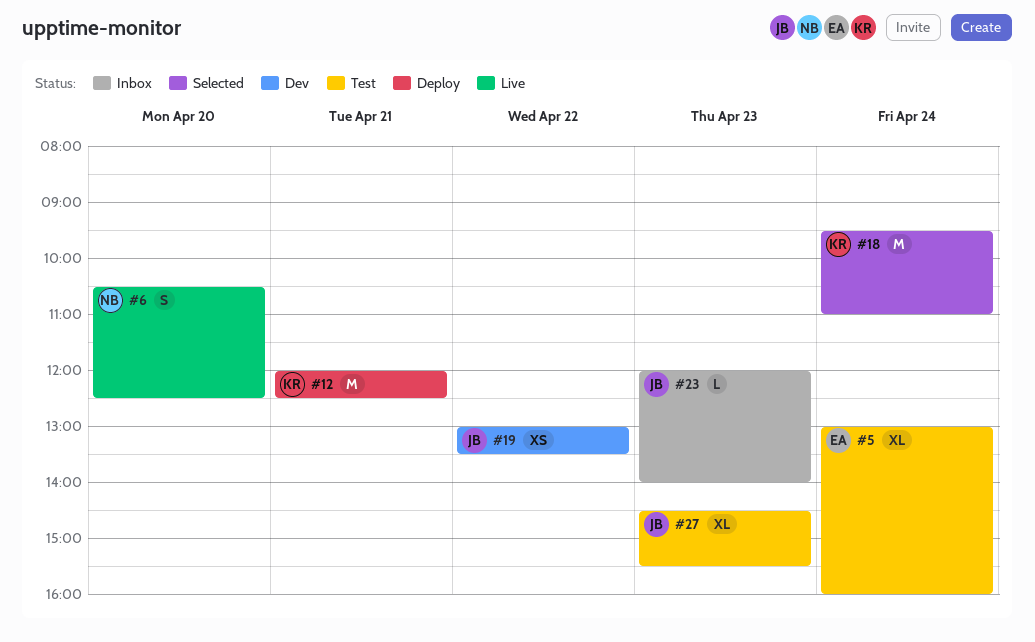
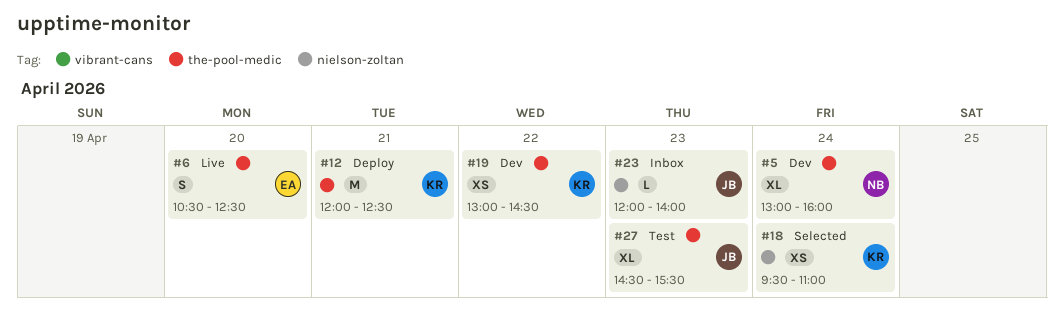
#5, status: Test -> Dev
#5, owner: EA -> NB
#6, owner: NB -> EA
#18, estimate: M -> XS
#19, owner: JB -> KR
#19, ends: 13:30 -> 14:30

